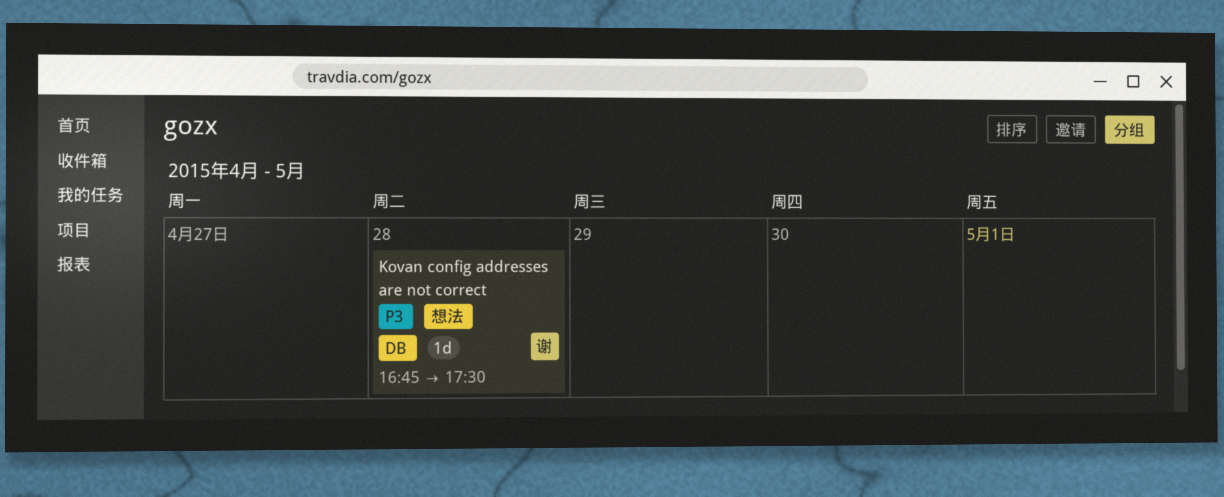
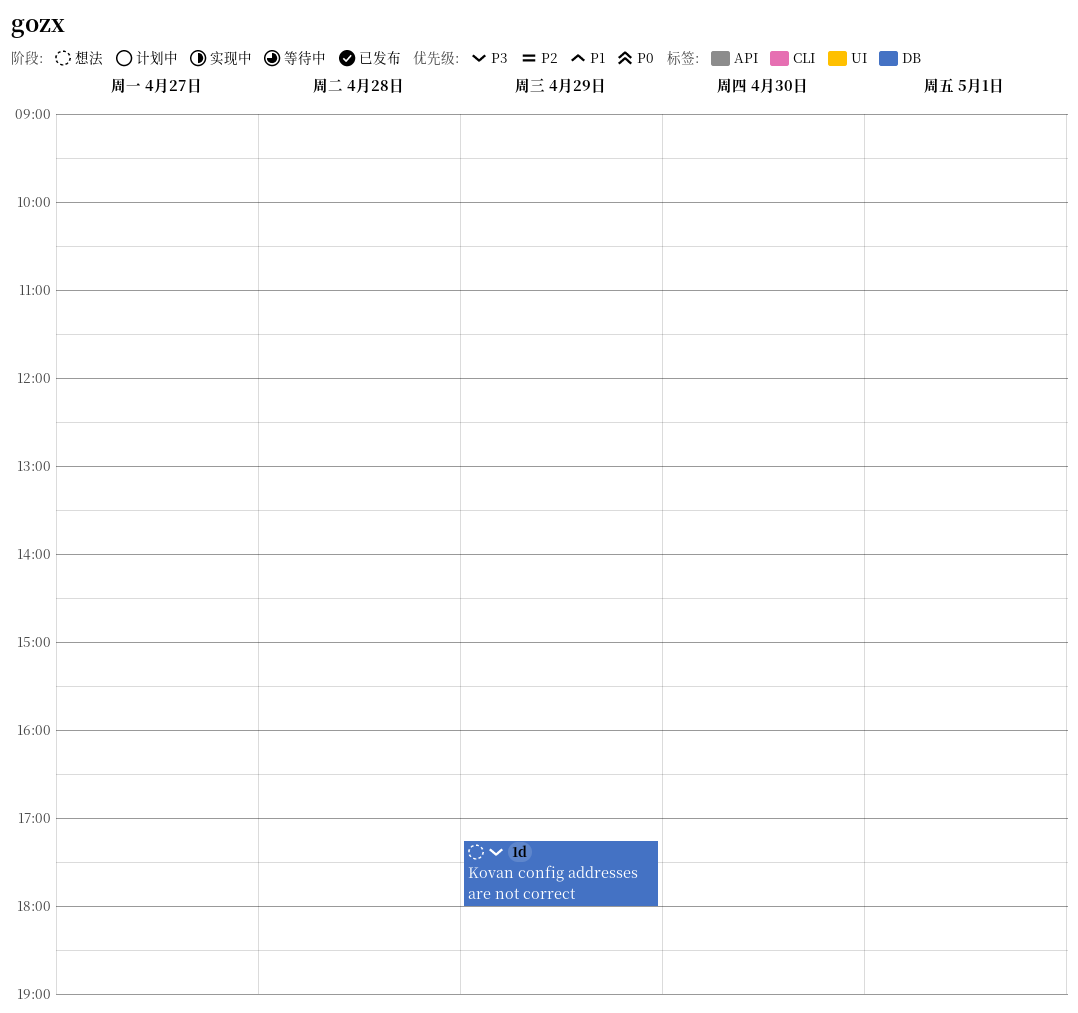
Kovan config addresses are not correct, day: Apr 28 -> Apr 29
Kovan config addresses are not correct, begins: 16:45 -> 17:15
Kovan config addresses are not correct, ends: 17:30 -> 18:00

